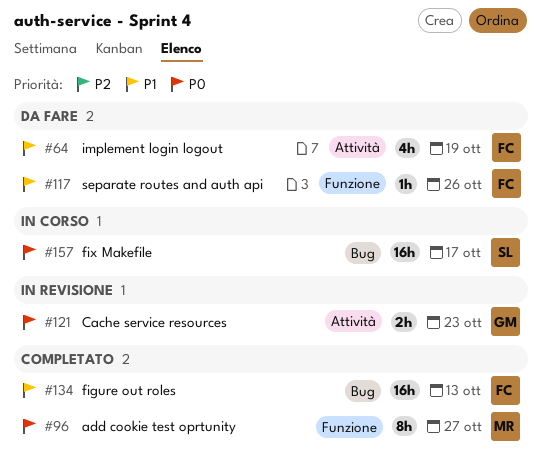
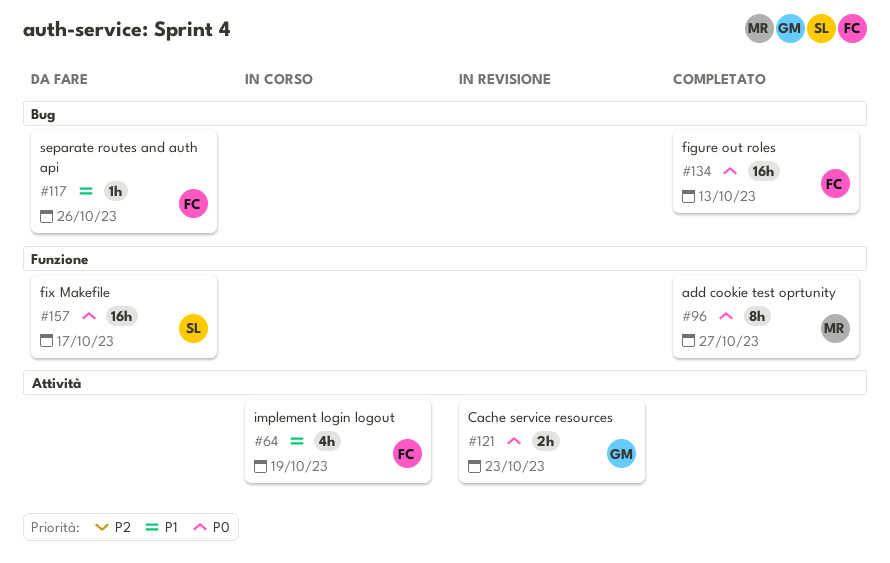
#64, status: Da fare -> In corso
#117, label: Funzione -> Bug
#134, priority: P1 -> P0
#157, status: In corso -> Da fare
#157, label: Bug -> Funzione

